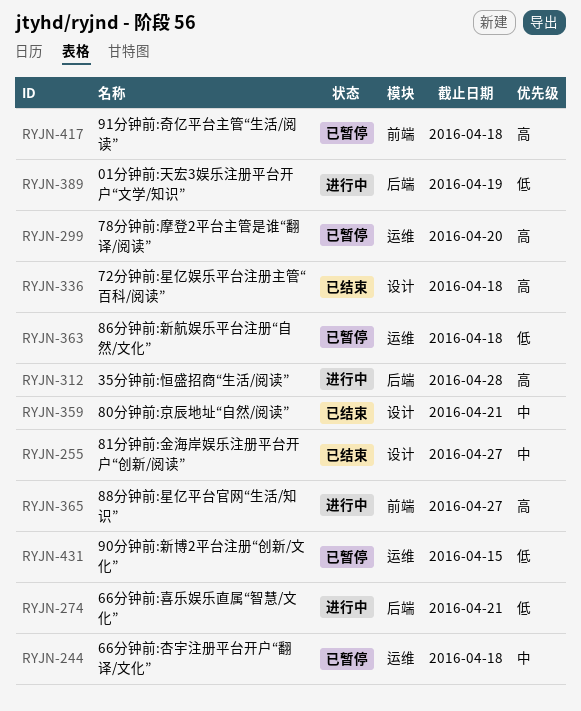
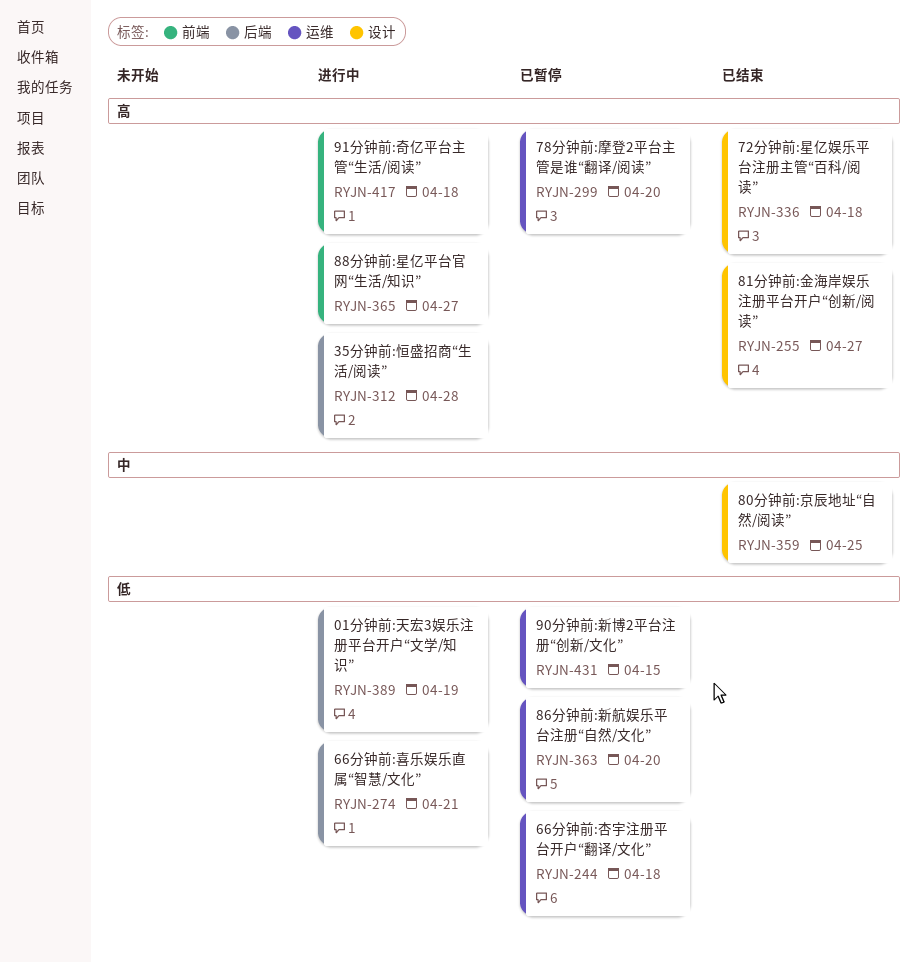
RYJN-244, priority: 中 -> 低
RYJN-255, priority: 中 -> 高
RYJN-359, due: Apr 21 -> Apr 25
RYJN-363, due: Apr 18 -> Apr 20
RYJN-417, status: 已暂停 -> 进行中

